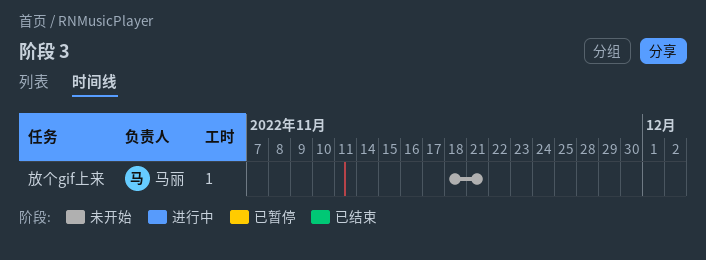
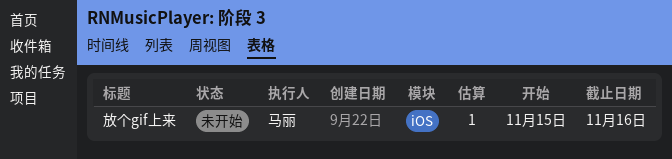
放个gif上来, start: Nov 18 -> Nov 15
放个gif上来, due: Nov 21 -> Nov 16

